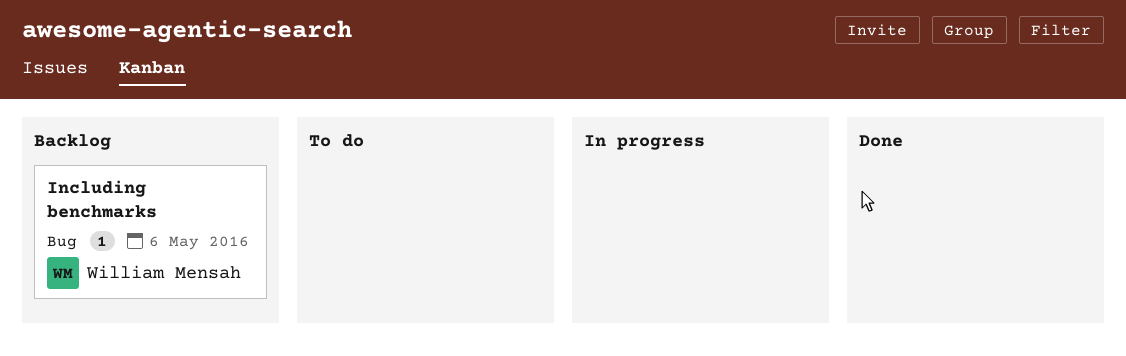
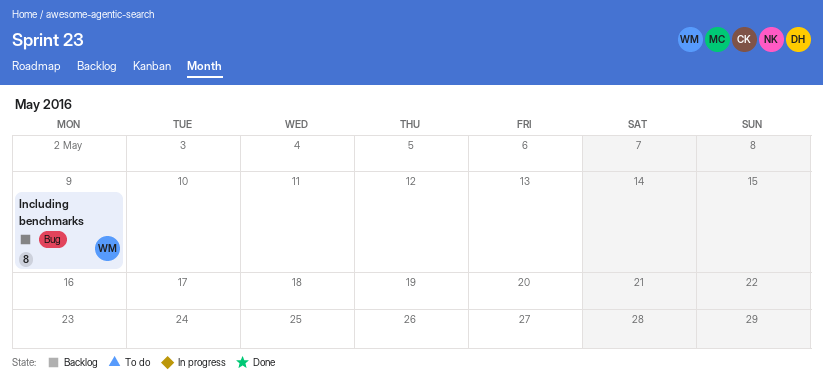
Including benchmarks, estimate: 1 -> 8
Including benchmarks, due: May 6 -> May 9

